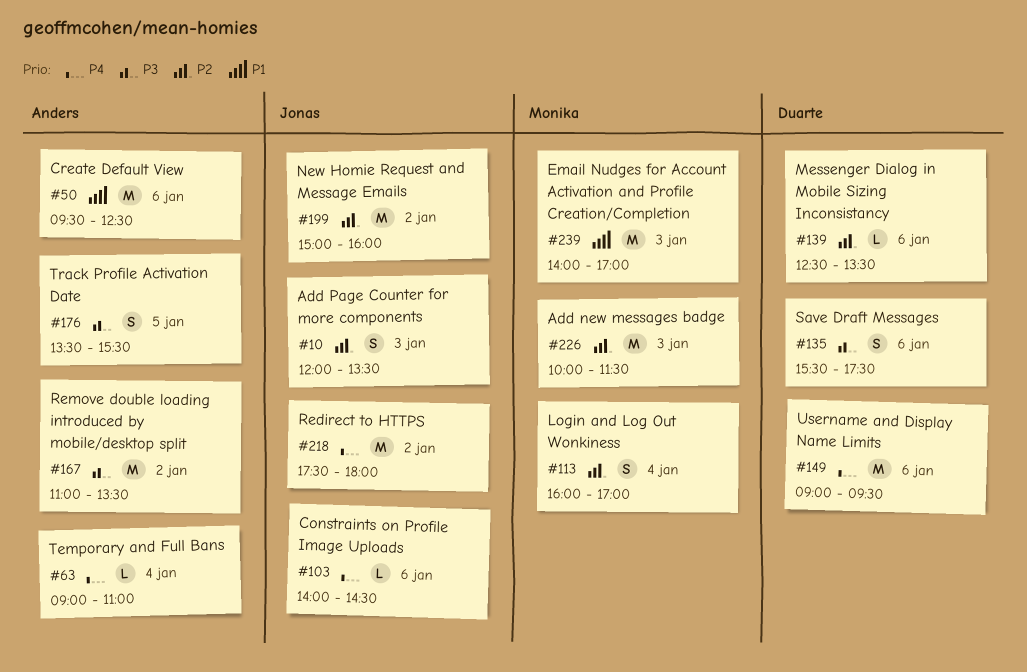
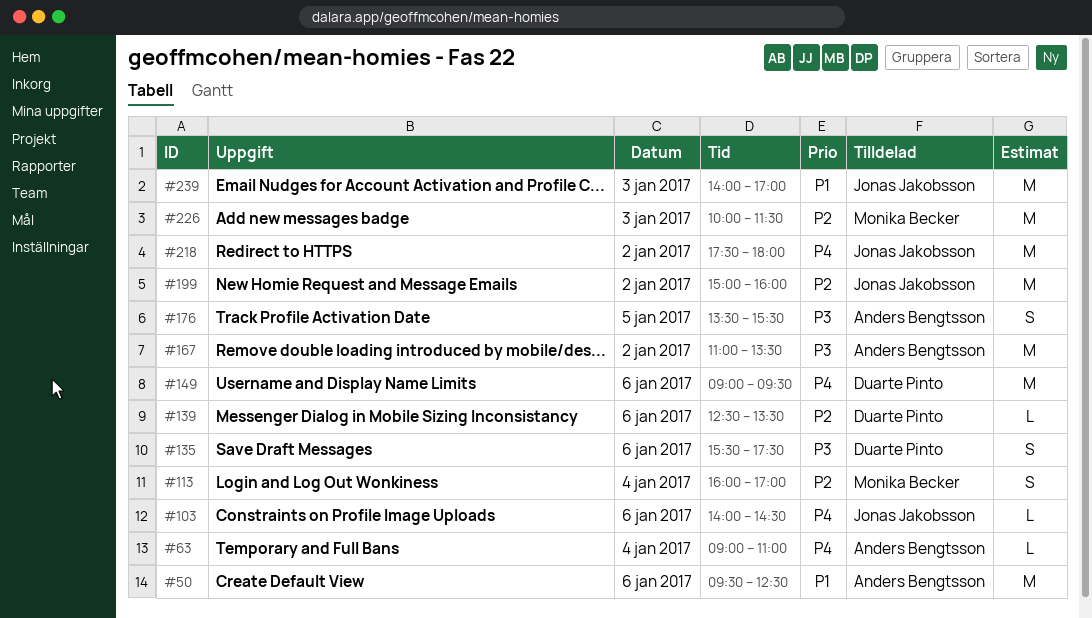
#10: present -> none
#239, owner: Monika Becker -> Jonas Jakobsson

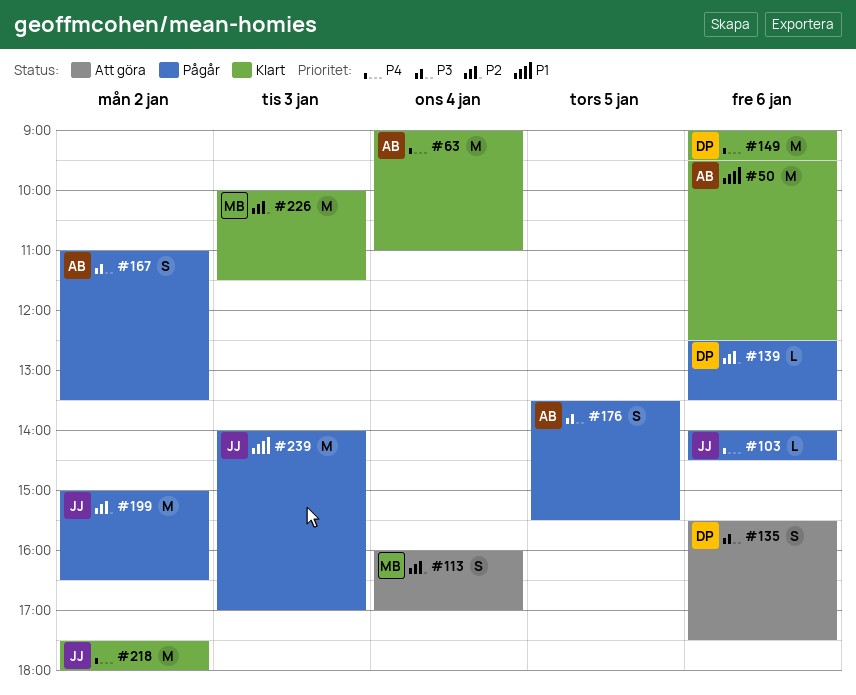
#63, estimate: L -> M
#167, estimate: M -> S
#199, ends: 16:00 -> 16:30

